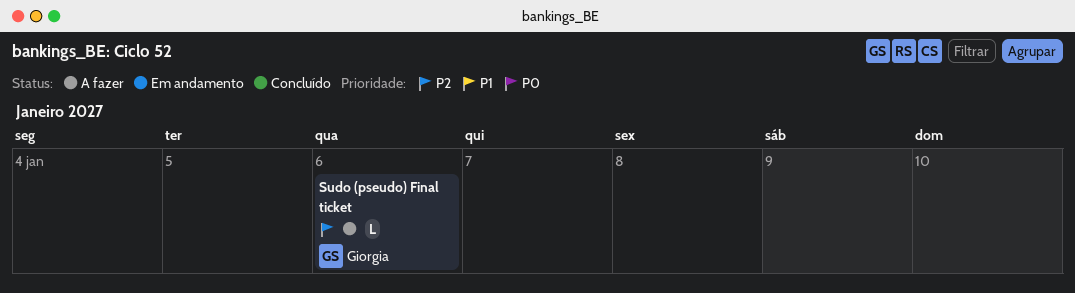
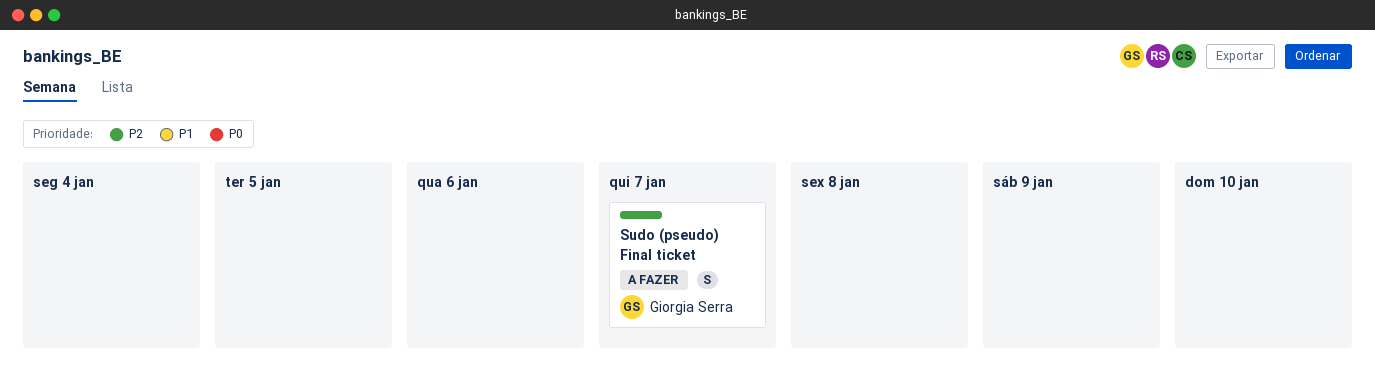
Sudo (pseudo) Final ticket, estimate: L -> S
Sudo (pseudo) Final ticket, due: Jan 6 -> Jan 7

